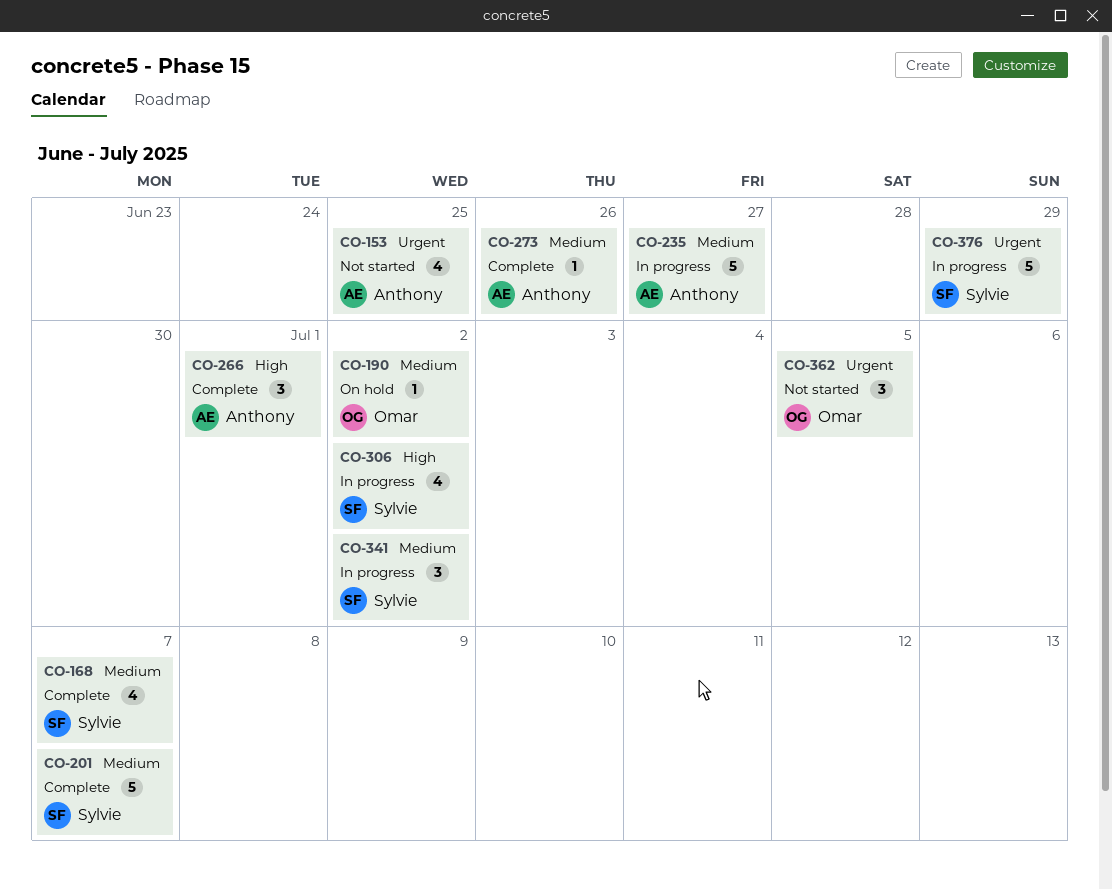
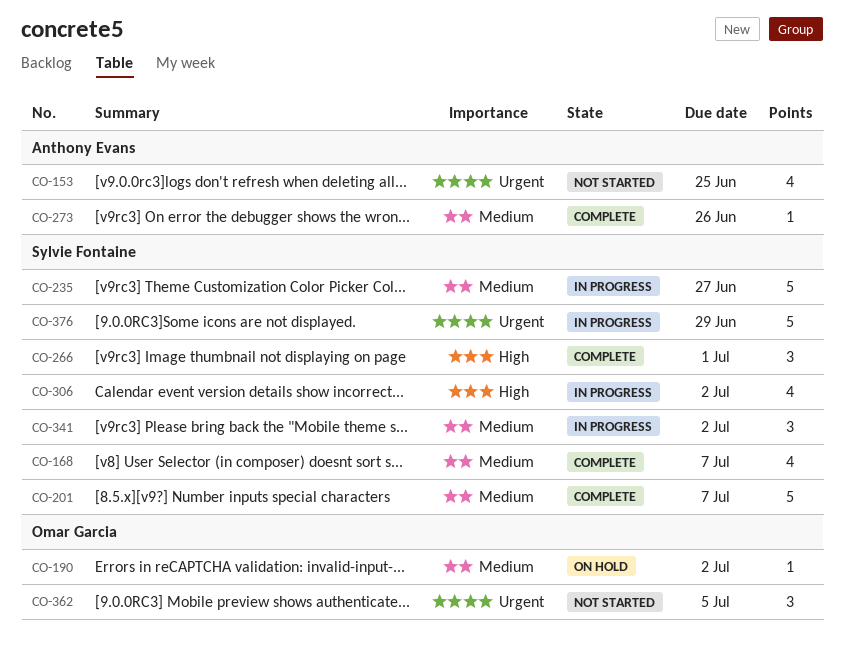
CO-235, owner: Anthony Evans -> Sylvie Fontaine
CO-266, owner: Anthony Evans -> Sylvie Fontaine

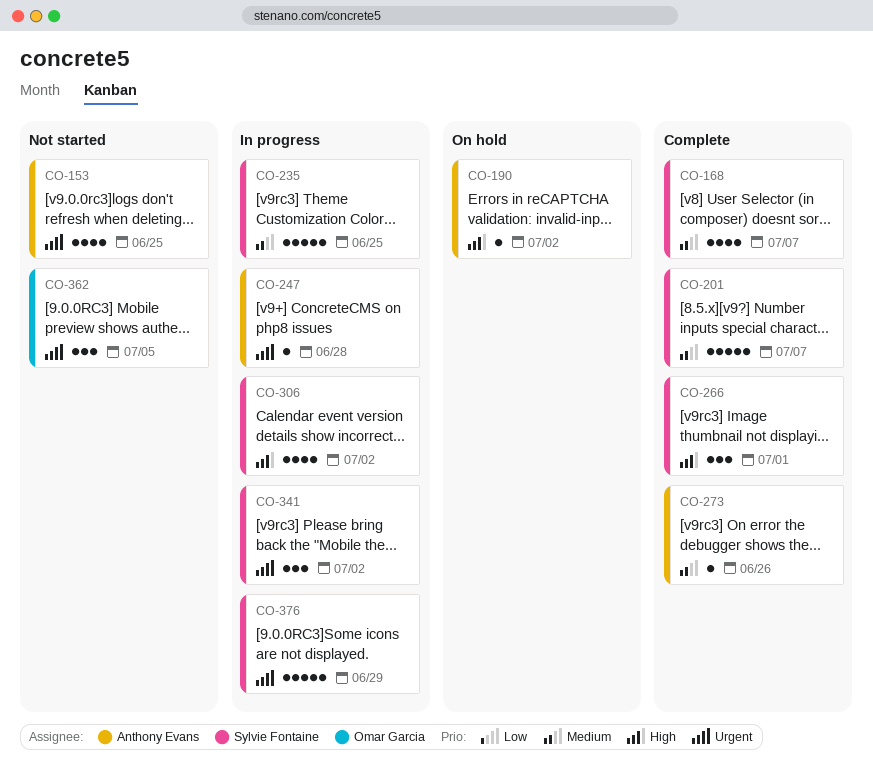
CO-190, owner: Omar Garcia -> Anthony Evans
CO-190, priority: Medium -> High
CO-235, due: Jun 27 -> Jun 25
CO-247: none -> present
CO-341, priority: Medium -> Urgent

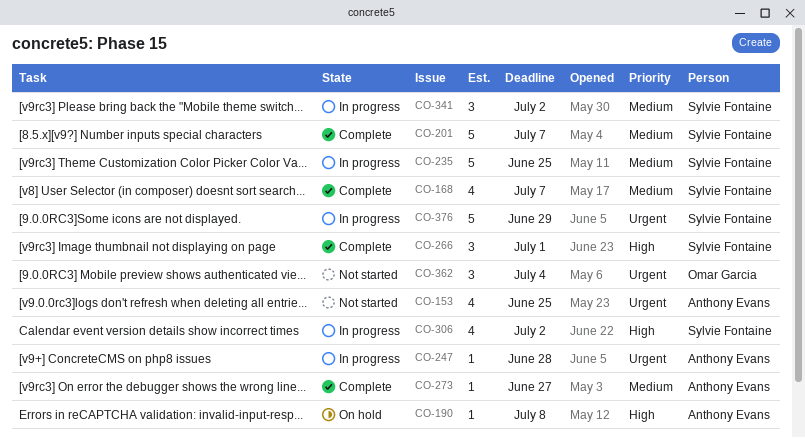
CO-190, due: Jul 2 -> Jul 8
CO-273, due: Jun 26 -> Jun 27
CO-341, priority: Urgent -> Medium
CO-362, due: Jul 5 -> Jul 4

